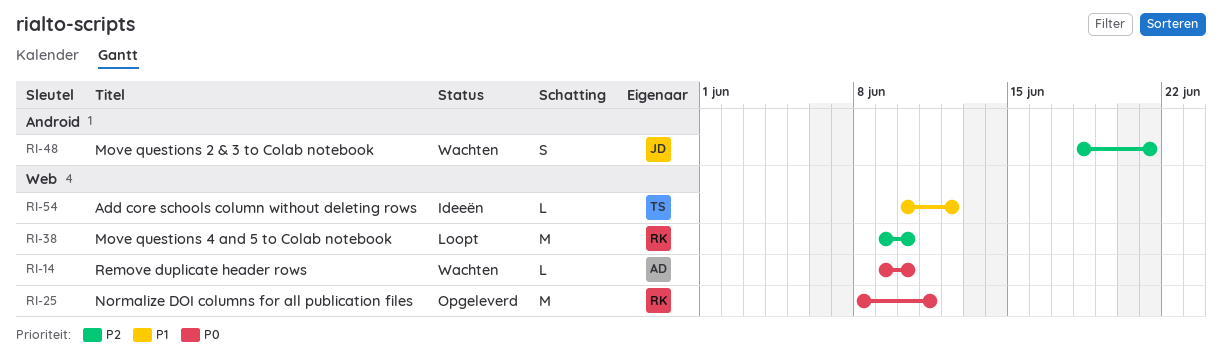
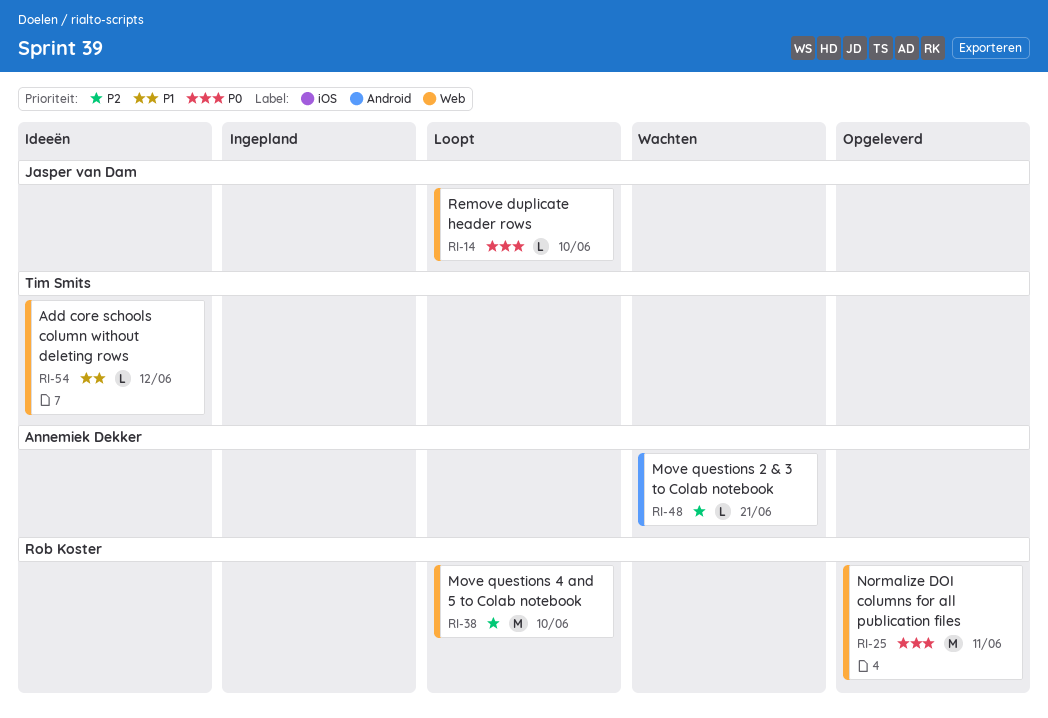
RI-14, status: Wachten -> Loopt
RI-14, owner: Annemiek Dekker -> Jasper van Dam
RI-48, owner: Jasper van Dam -> Annemiek Dekker
RI-48, estimate: S -> L

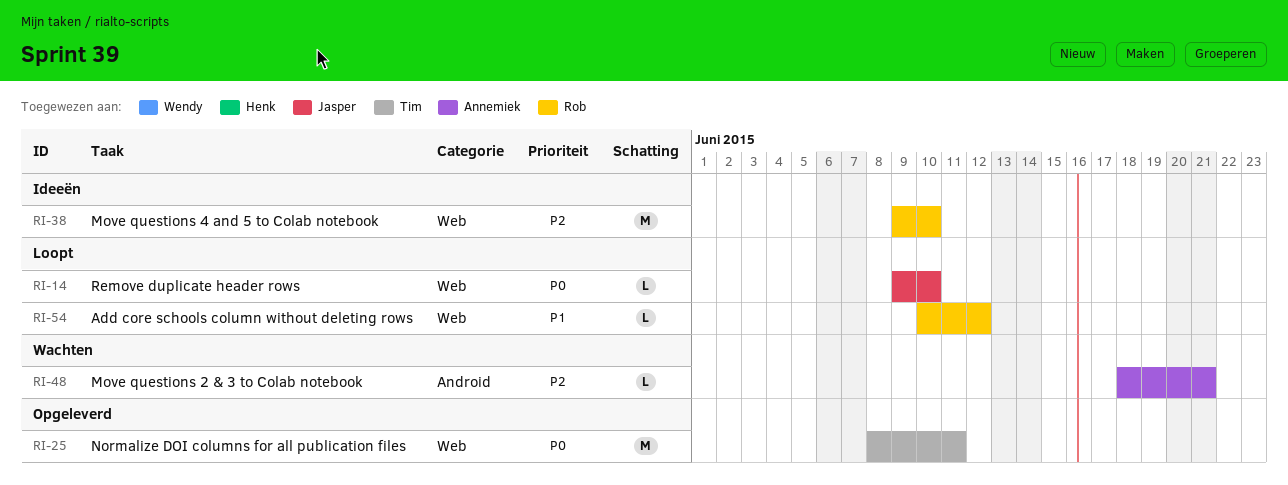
RI-25, owner: Rob Koster -> Tim Smits
RI-38, status: Loopt -> Ideeën
RI-54, status: Ideeën -> Loopt
RI-54, owner: Tim Smits -> Rob Koster

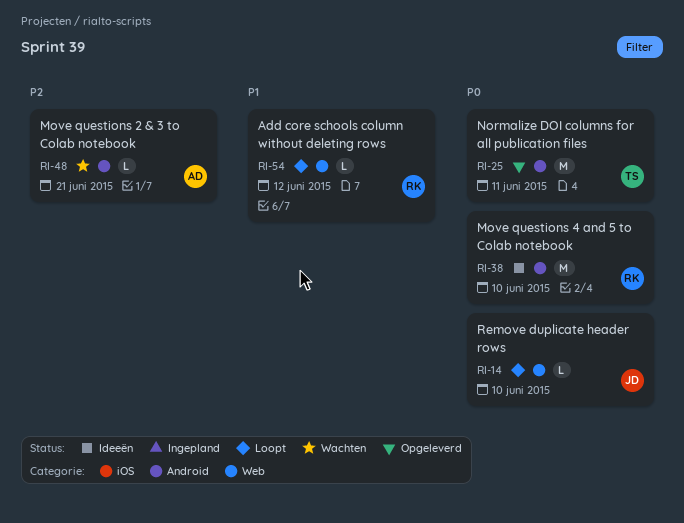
RI-25, label: Web -> Android
RI-38, priority: P2 -> P0
RI-38, label: Web -> Android

